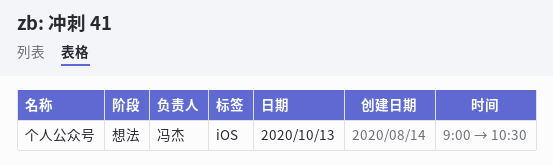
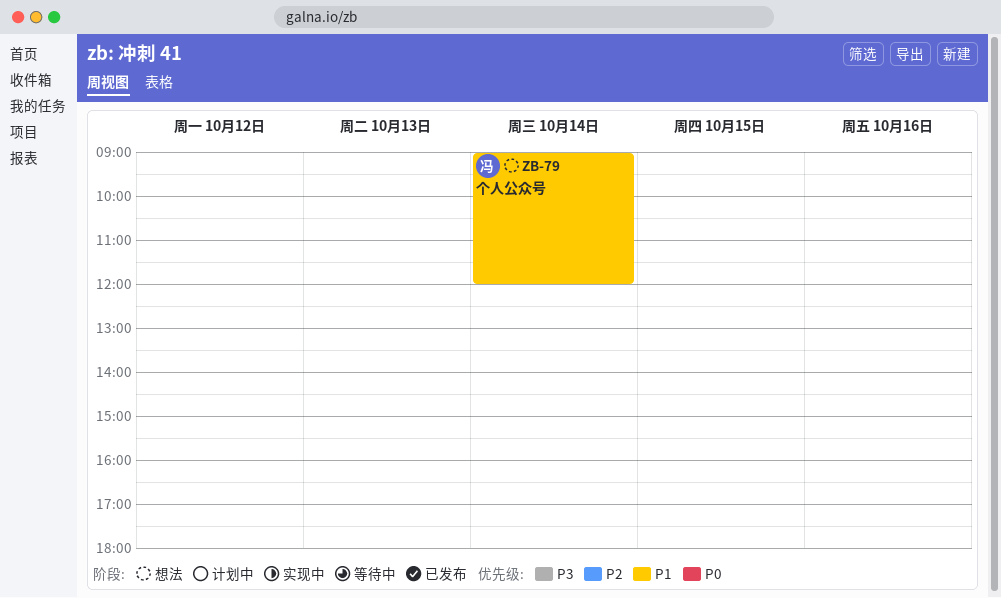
个人公众号, day: Oct 13 -> Oct 14
个人公众号, ends: 10:30 -> 12:00

